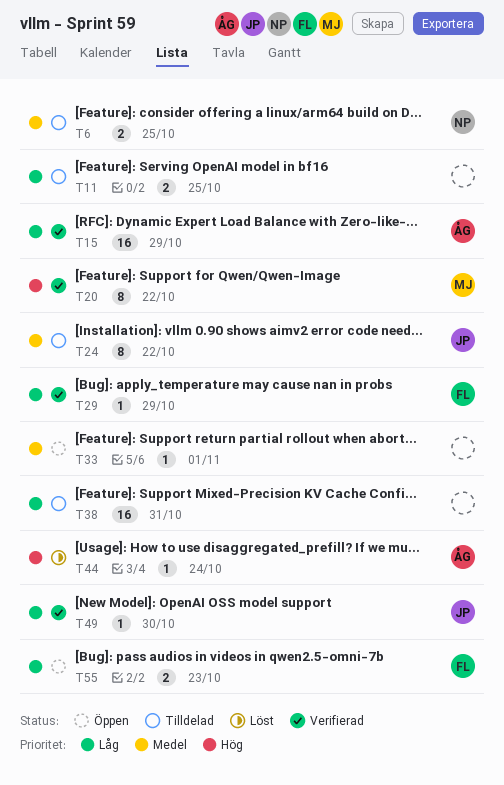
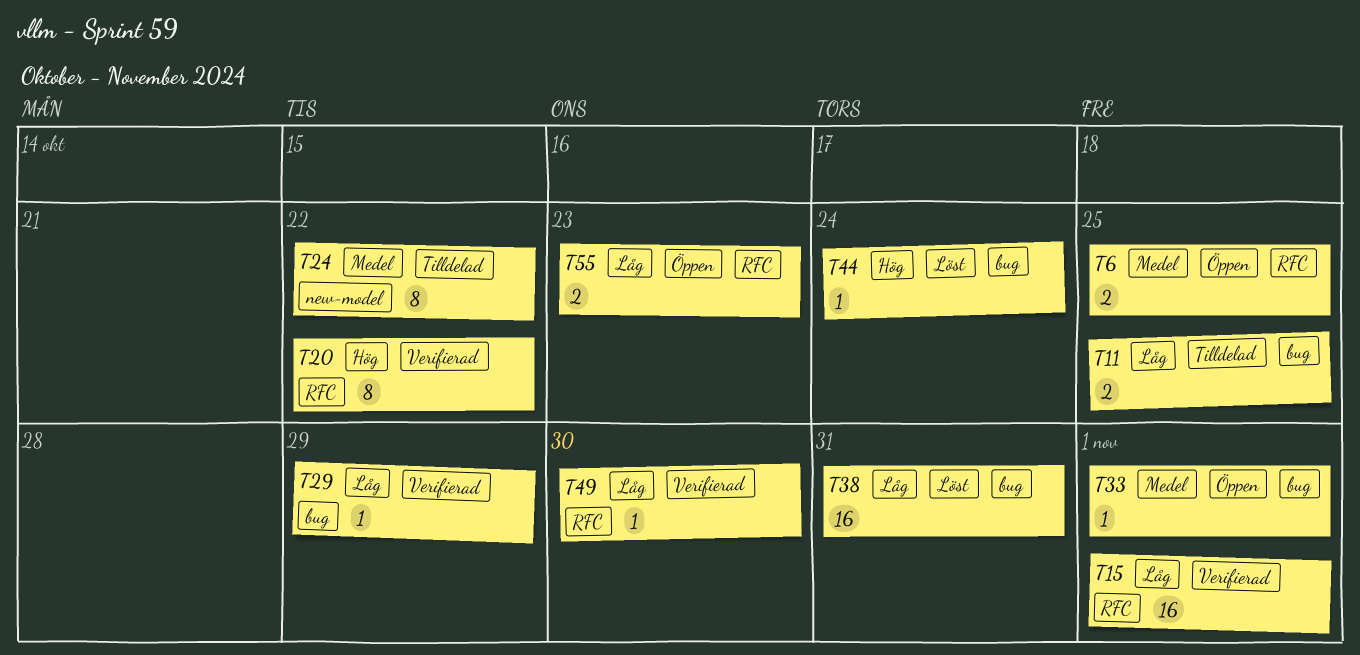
T6, status: Tilldelad -> Öppen
T15, due: Oct 29 -> Nov 1
T38, status: Tilldelad -> Löst

